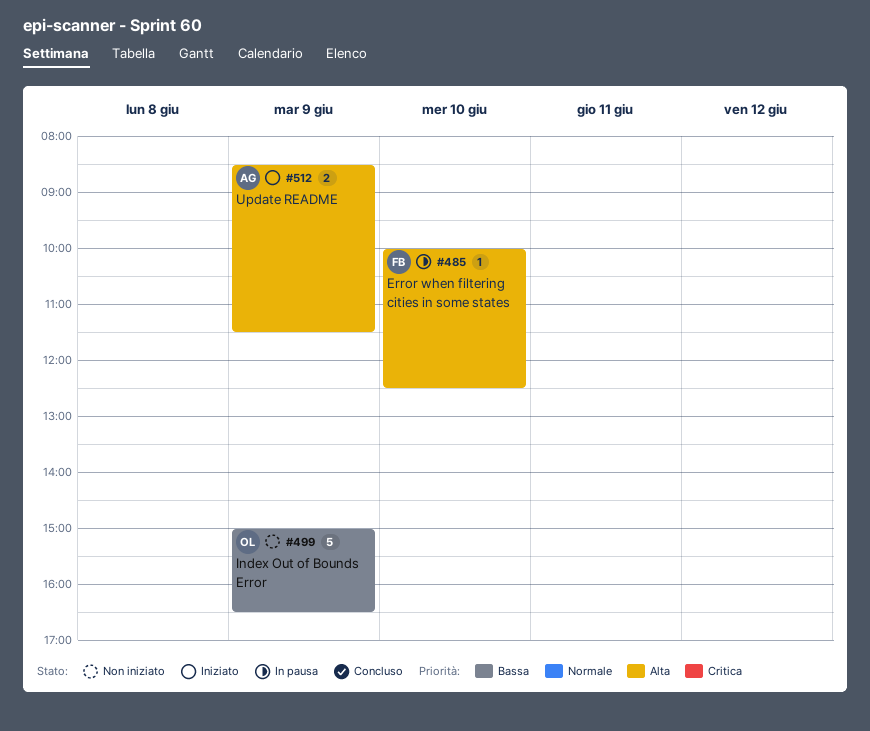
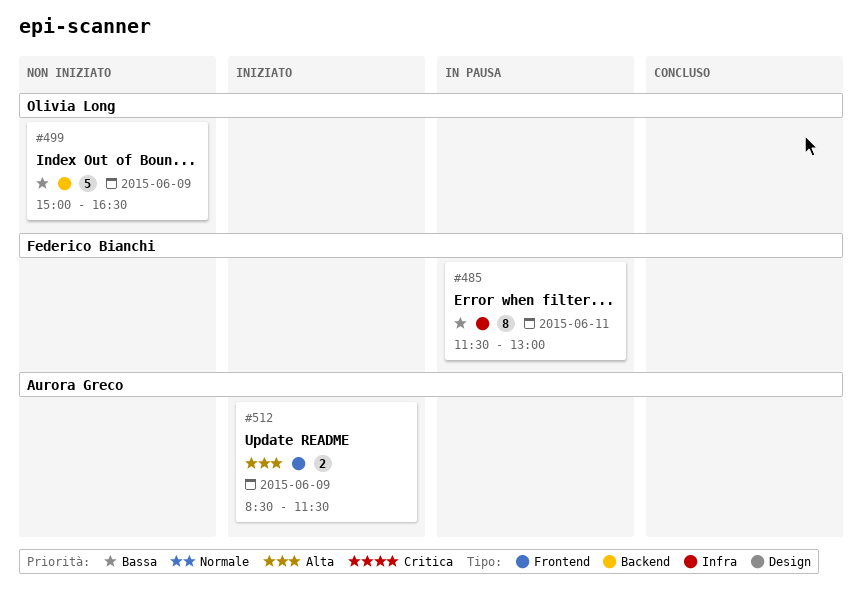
#485, priority: Alta -> Bassa
#485, estimate: 1 -> 8
#485, day: Jun 10 -> Jun 11
#485, begins: 10:00 -> 11:30
#485, ends: 12:30 -> 13:00

